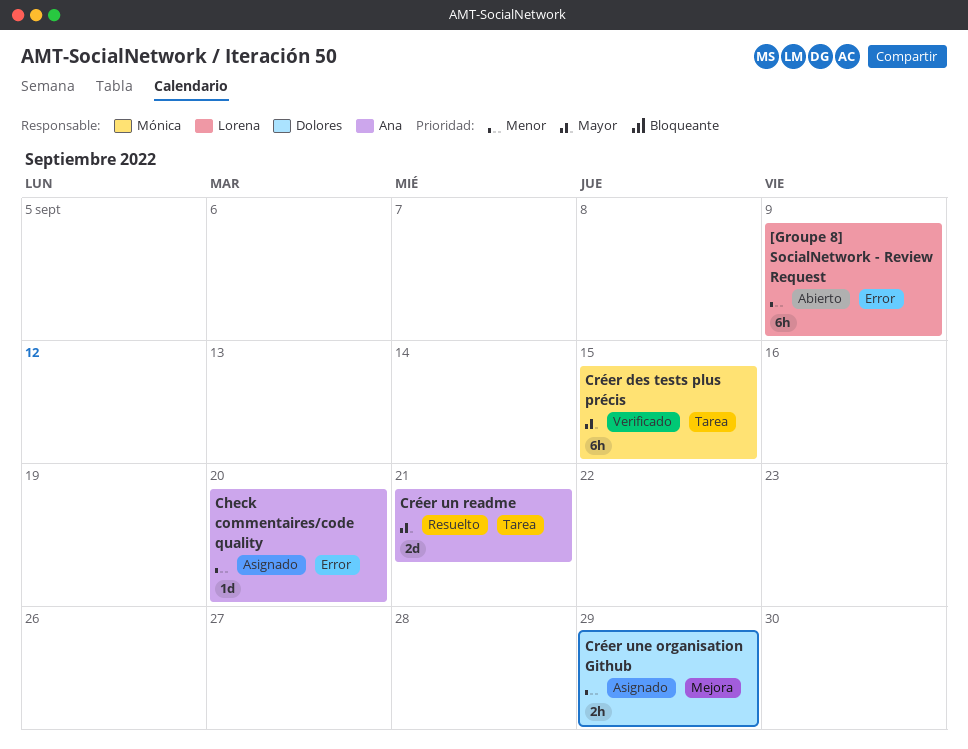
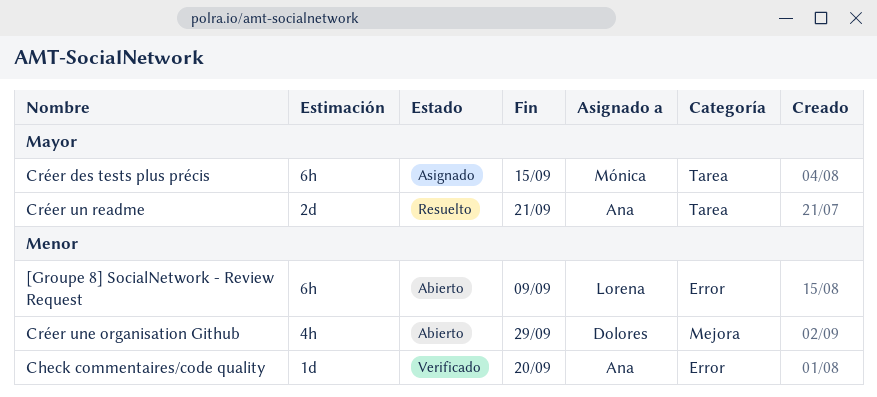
Check commentaires/code quality, status: Asignado -> Verificado
Créer des tests plus précis, status: Verificado -> Asignado
Créer une organisation Github, status: Asignado -> Abierto
Créer une organisation Github, estimate: 2h -> 4h

